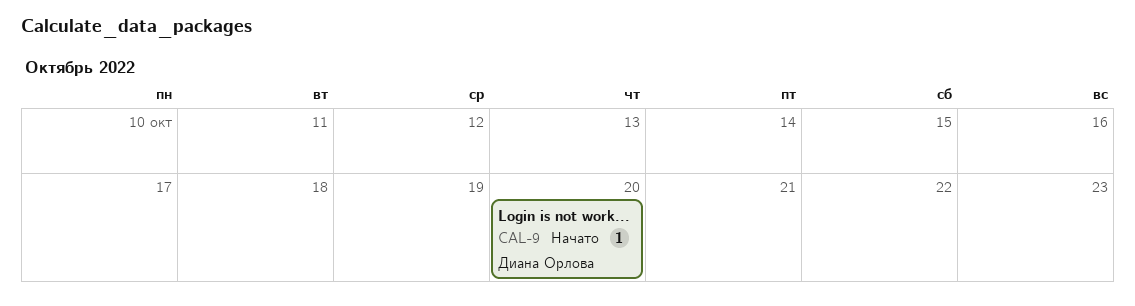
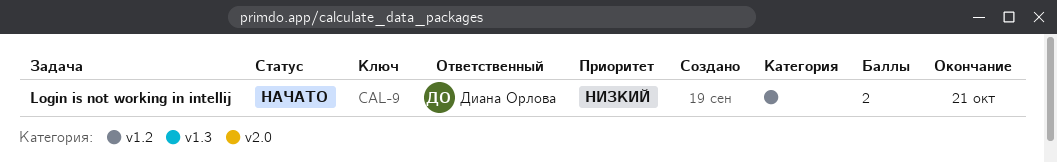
CAL-9, estimate: 1 -> 2
CAL-9, due: Oct 20 -> Oct 21

